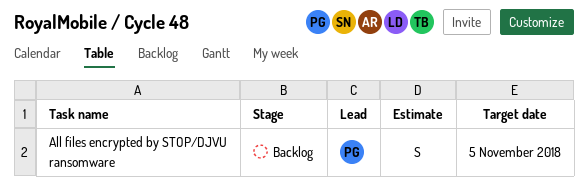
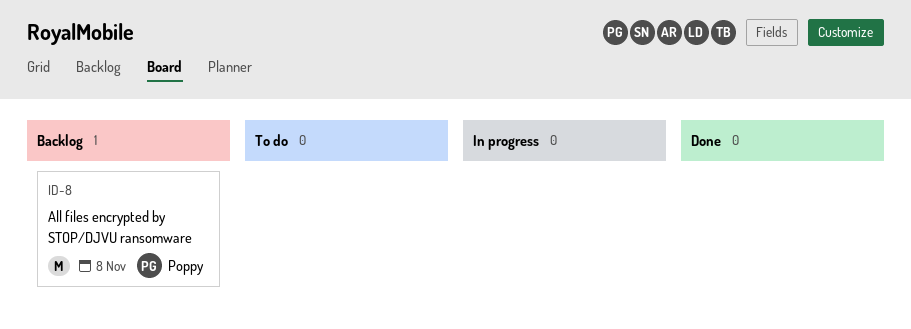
All files encrypted by STOP/DJVU ransomware, estimate: S -> M
All files encrypted by STOP/DJVU ransomware, due: Nov 5 -> Nov 8

